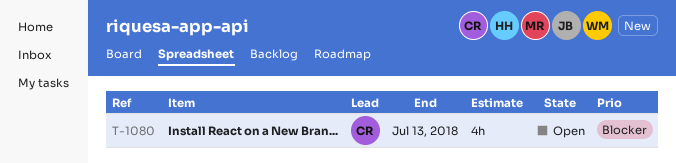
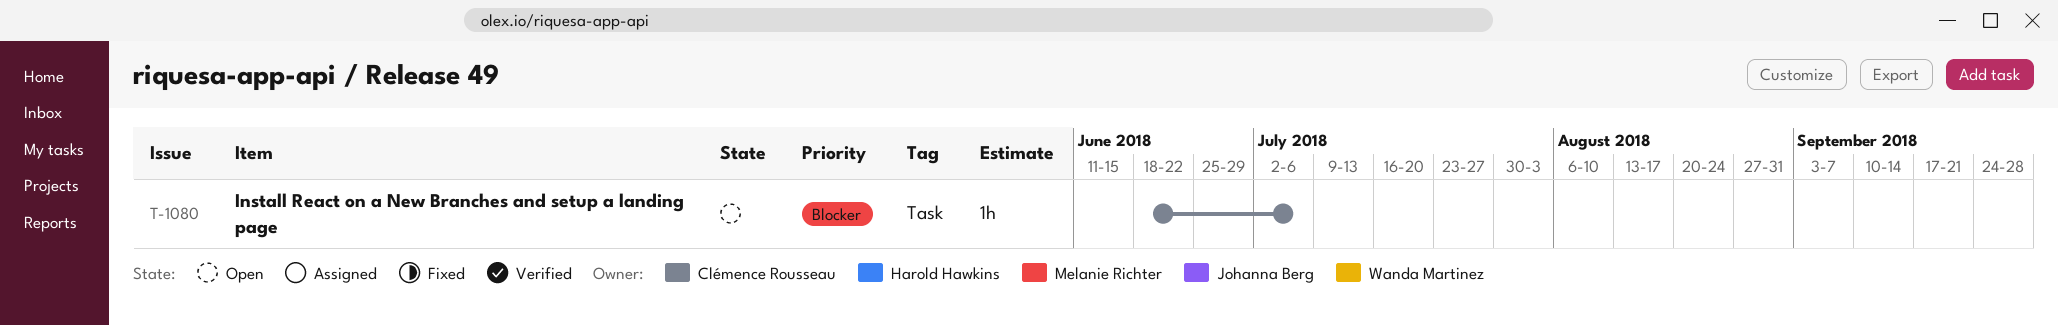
T-1080, estimate: 4h -> 1h
T-1080, due: Jul 13 -> Jul 6

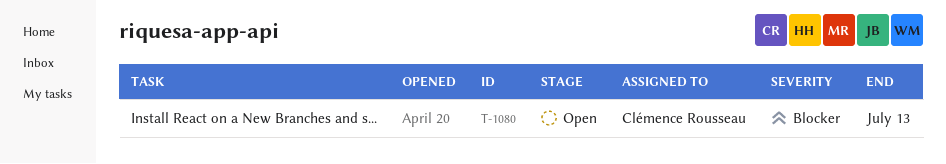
T-1080, due: Jul 6 -> Jul 13

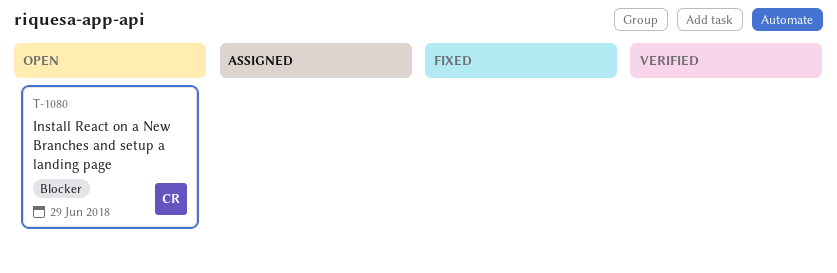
T-1080, due: Jul 13 -> Jun 29

